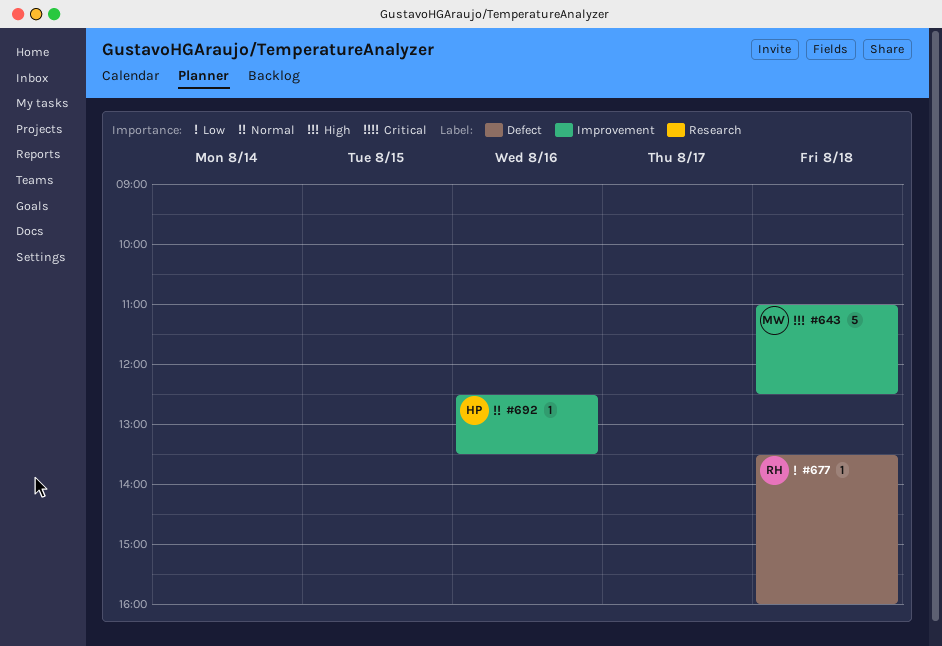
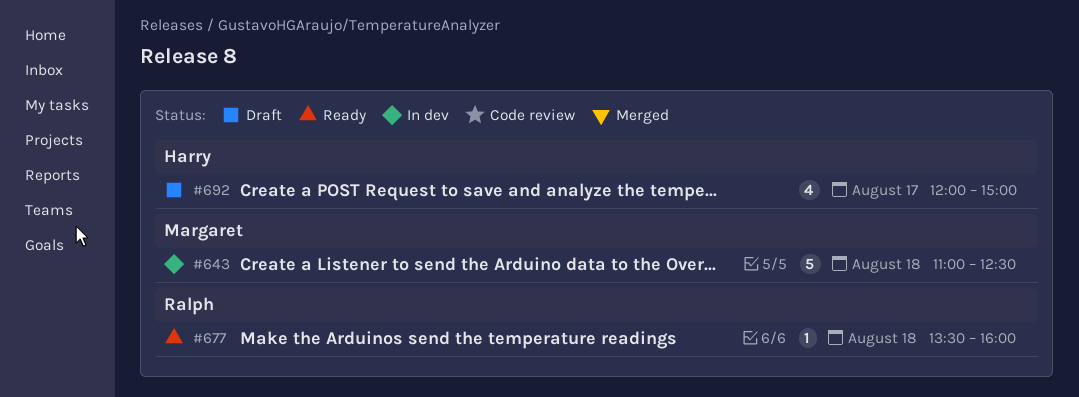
#692, estimate: 1 -> 4
#692, day: Aug 16 -> Aug 17
#692, begins: 12:30 -> 12:00
#692, ends: 13:30 -> 15:00

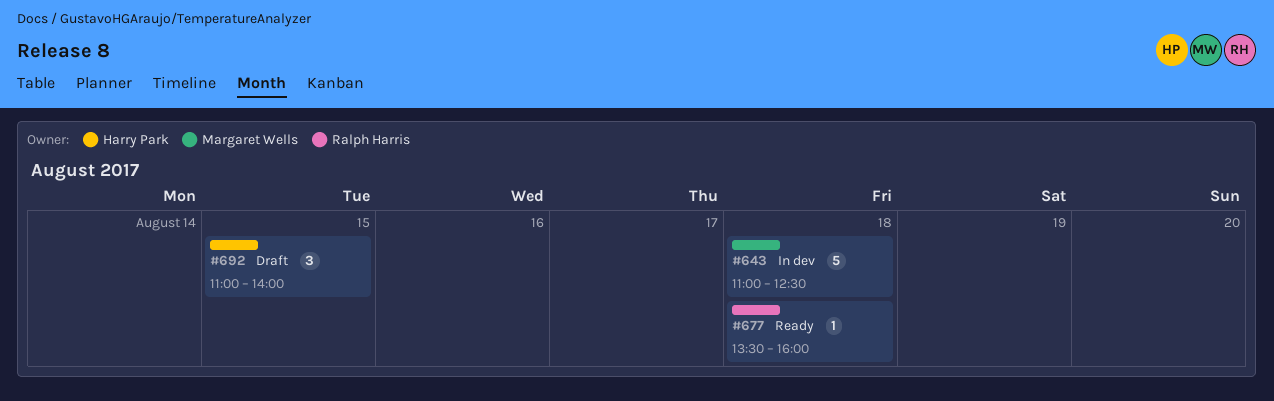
#692, estimate: 4 -> 3
#692, day: Aug 17 -> Aug 15
#692, begins: 12:00 -> 11:00
#692, ends: 15:00 -> 14:00

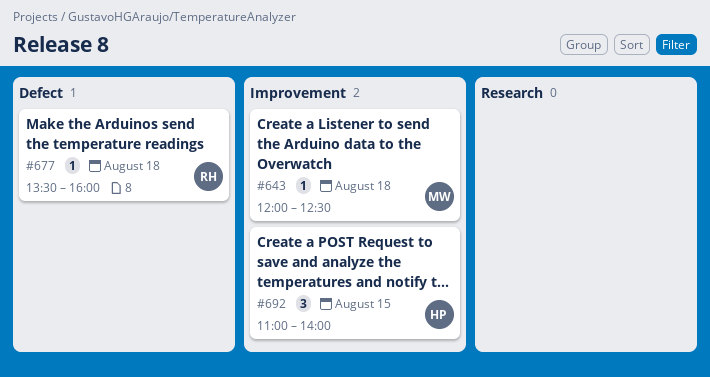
#643, estimate: 5 -> 1
#643, begins: 11:00 -> 12:00

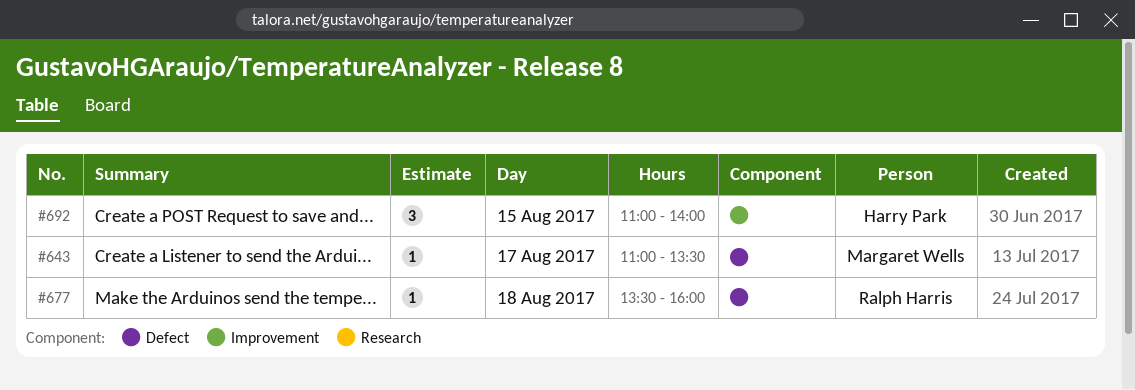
#643, label: Improvement -> Defect
#643, day: Aug 18 -> Aug 17
#643, begins: 12:00 -> 11:00
#643, ends: 12:30 -> 13:30

